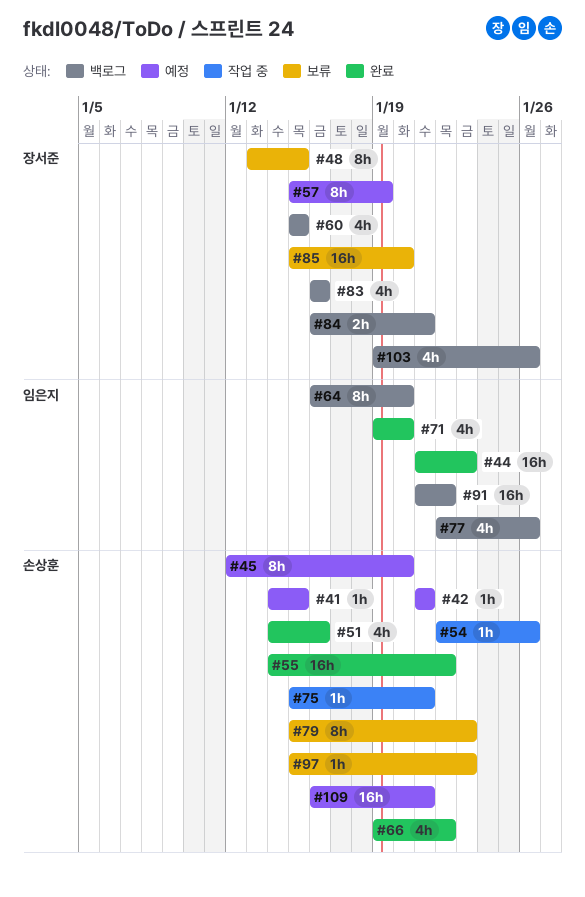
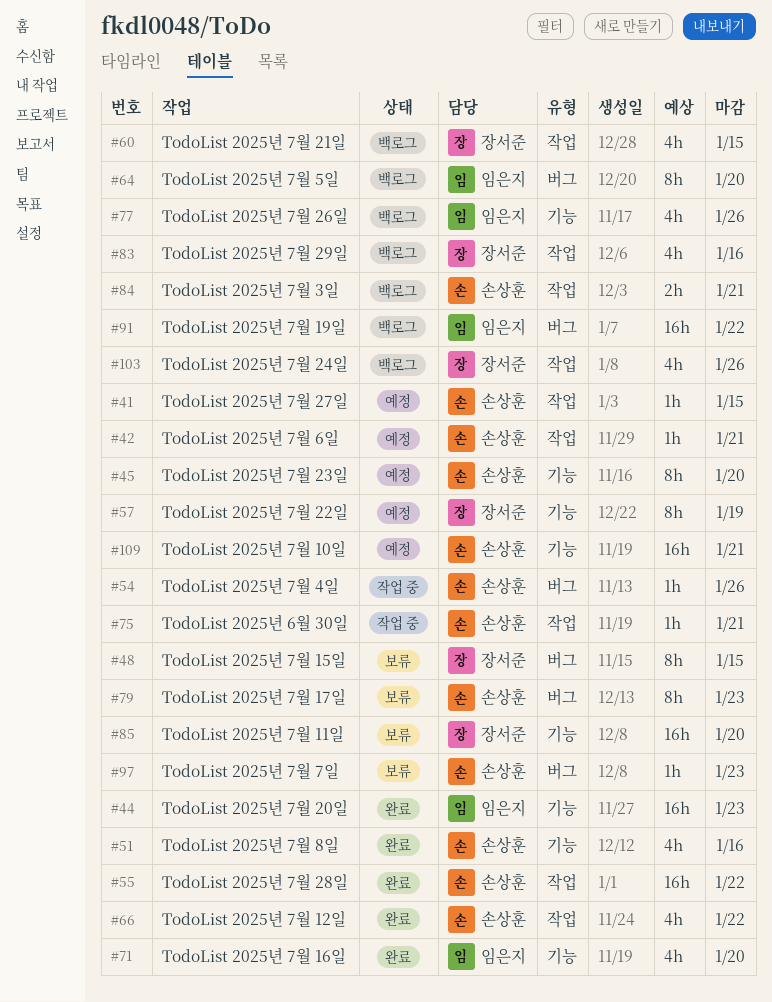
#84, owner: 장서준 -> 손상훈

